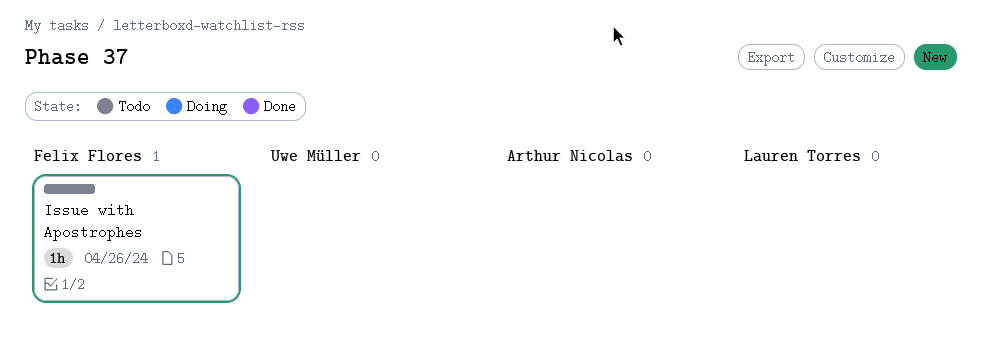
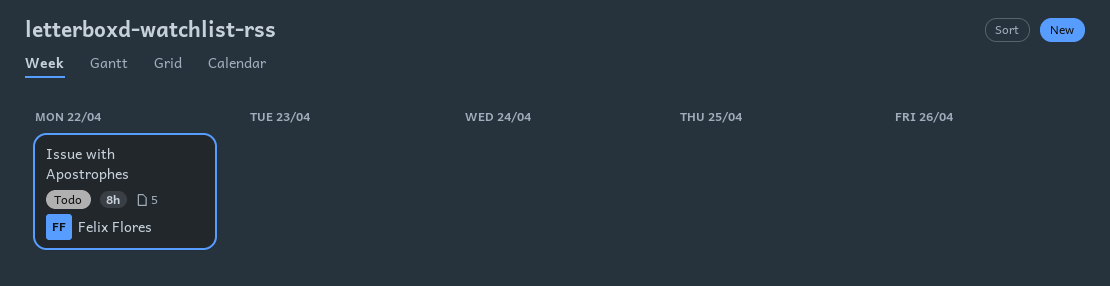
Issue with Apostrophes, estimate: 1h -> 8h
Issue with Apostrophes, due: Apr 26 -> Apr 22

